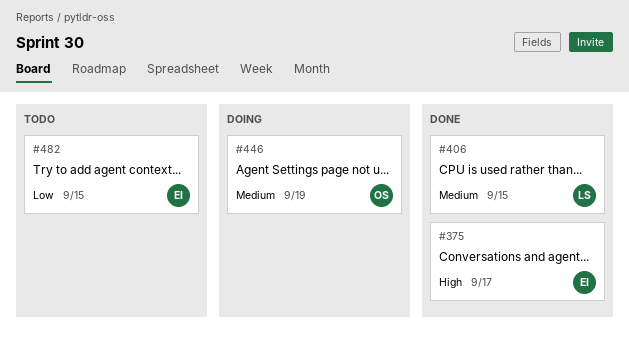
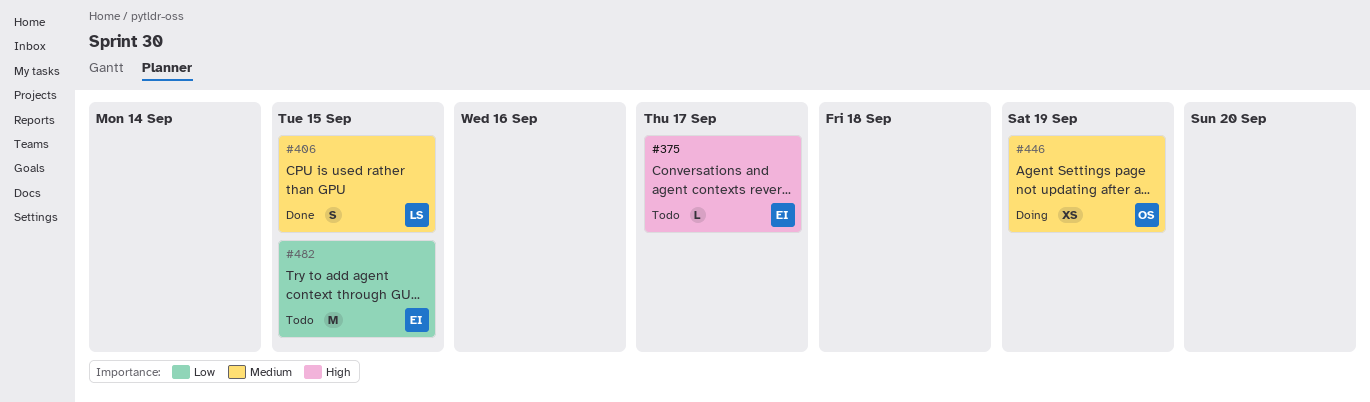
#375, status: Done -> Todo

